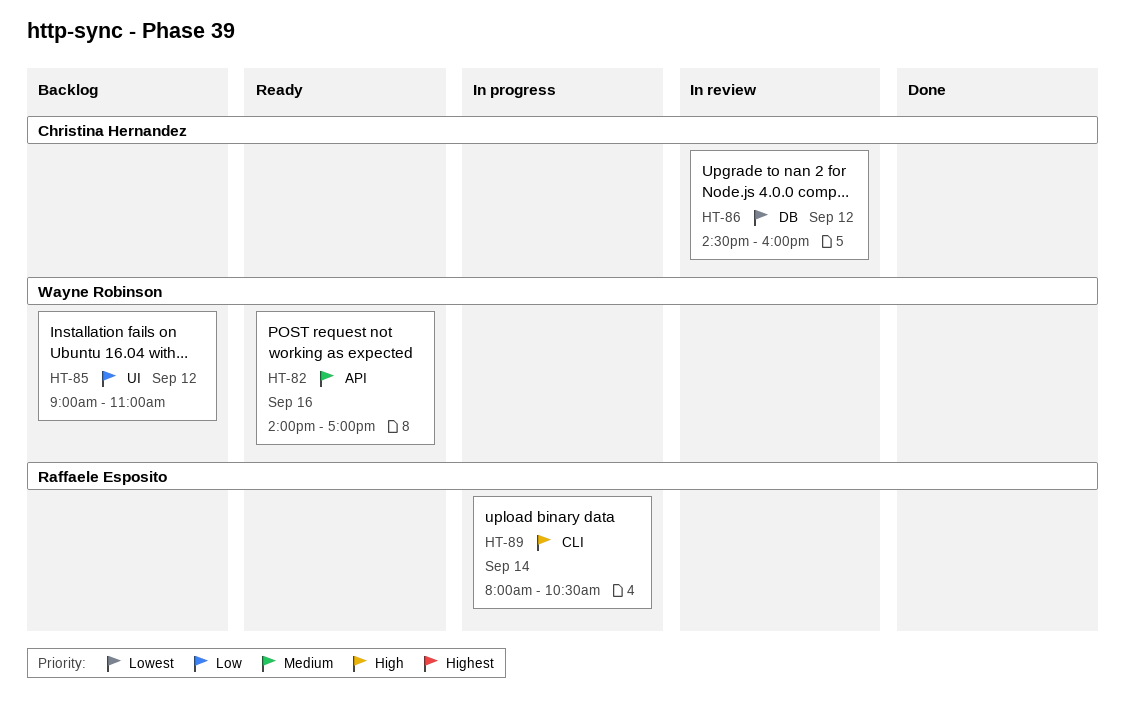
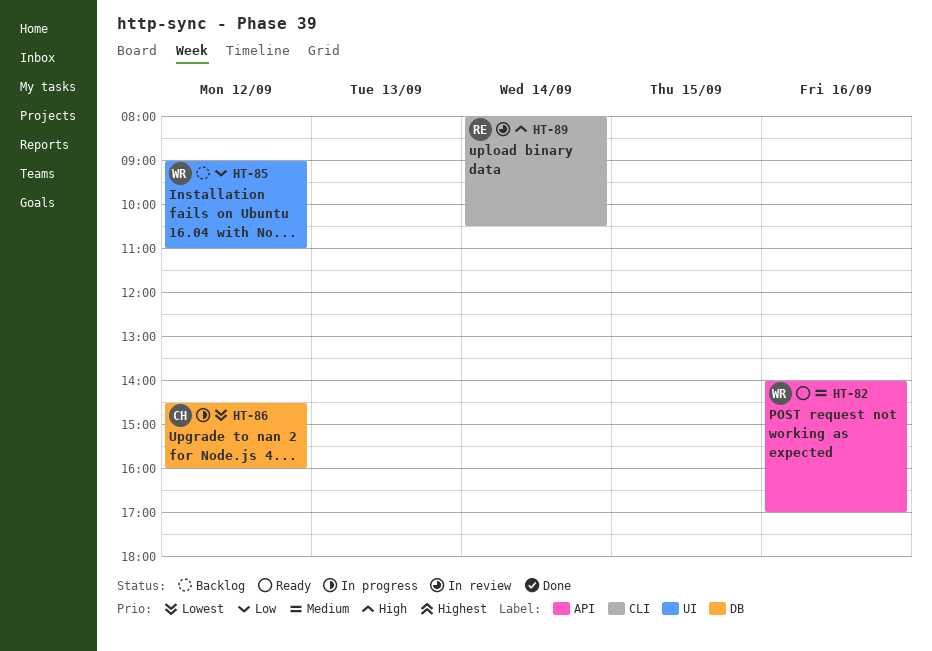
HT-86, status: In review -> In progress
HT-89, status: In progress -> In review

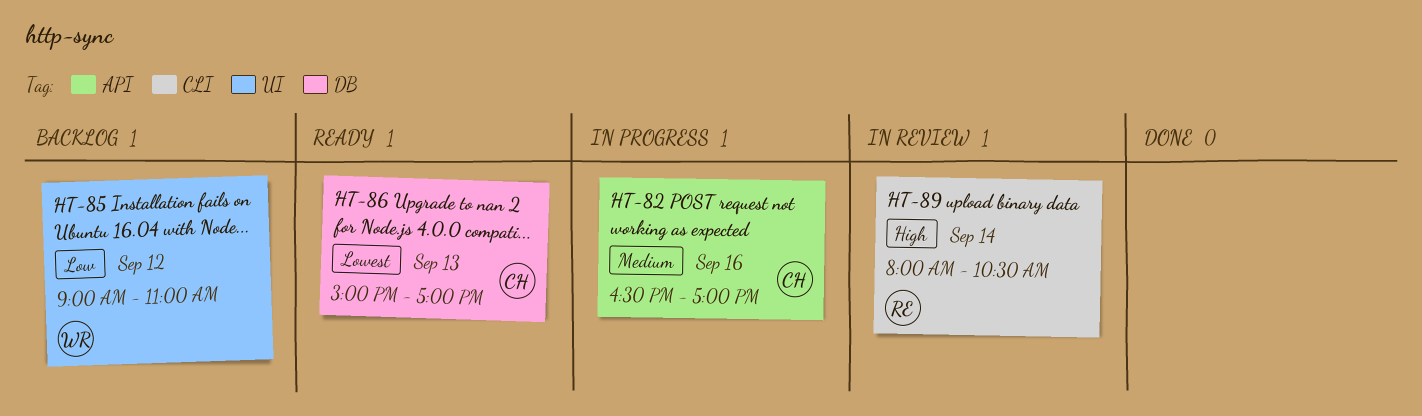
HT-82, status: Ready -> In progress
HT-82, owner: WR -> CH
HT-82, begins: 14:00 -> 16:30
HT-86, status: In progress -> Ready
HT-86, day: Sep 12 -> Sep 13
HT-86, begins: 14:30 -> 15:00
HT-86, ends: 16:00 -> 17:00

